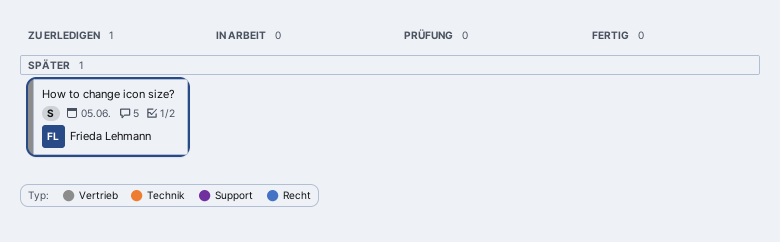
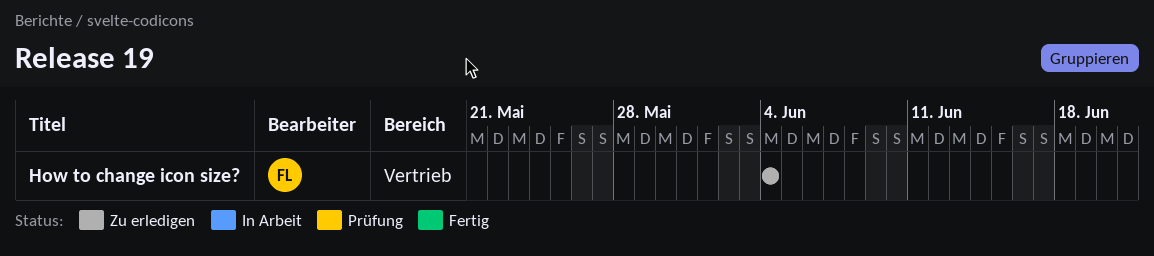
How to change icon size?, due: Jun 5 -> Jun 4

